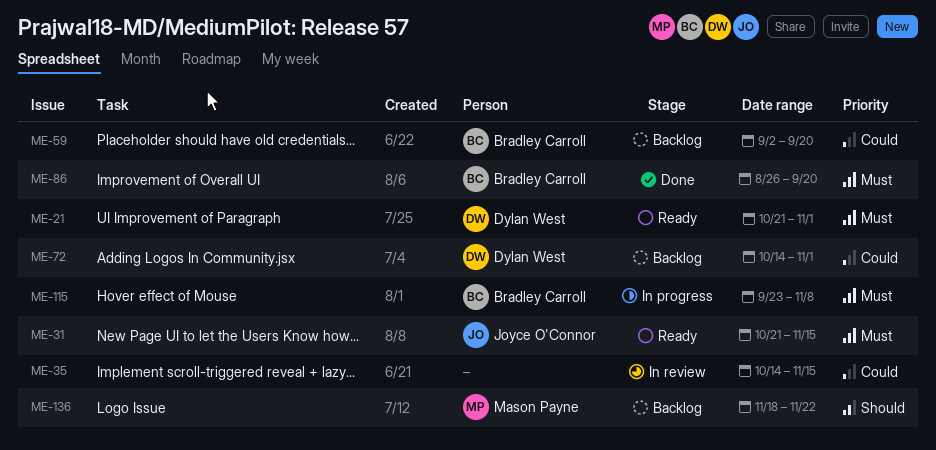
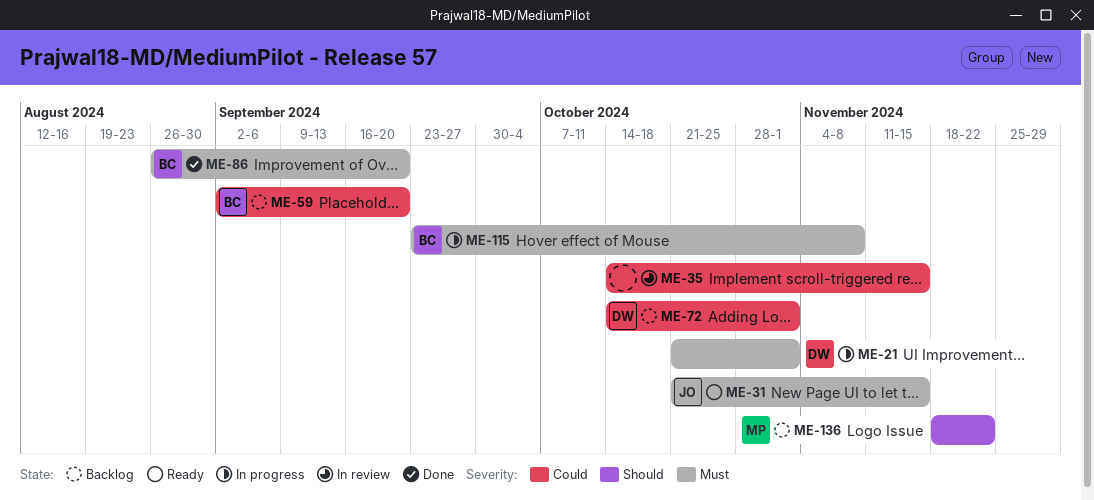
ME-21, status: Ready -> In progress

